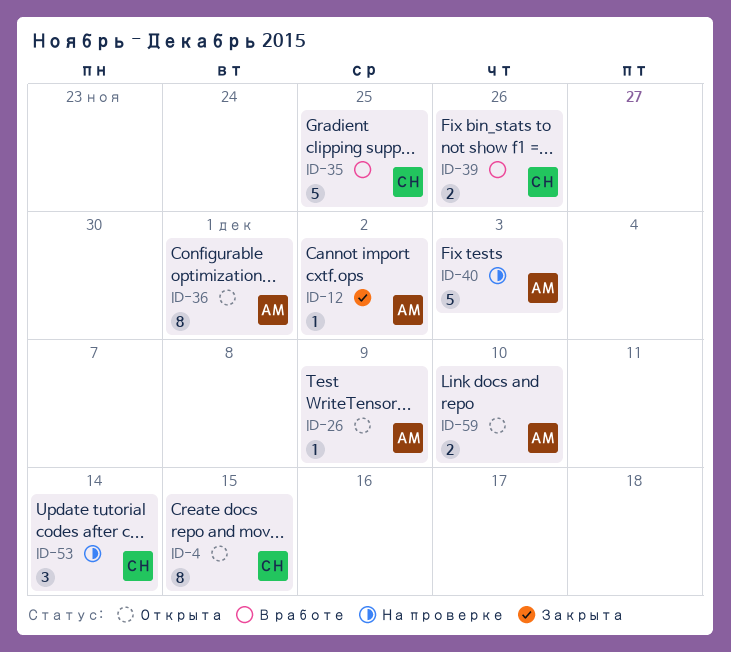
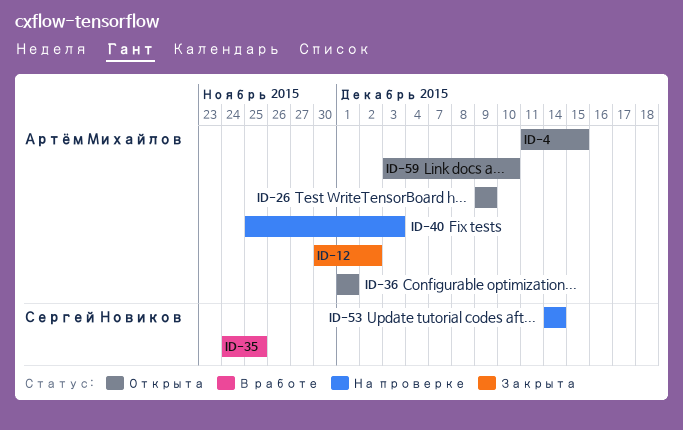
ID-4, owner: Сергей Новиков -> Артём Михайлов
ID-39: present -> none

